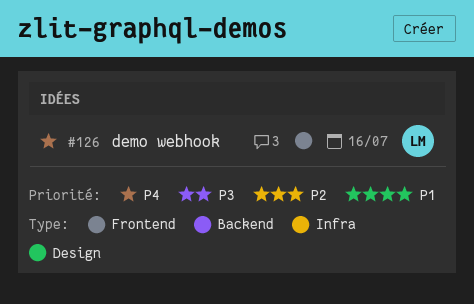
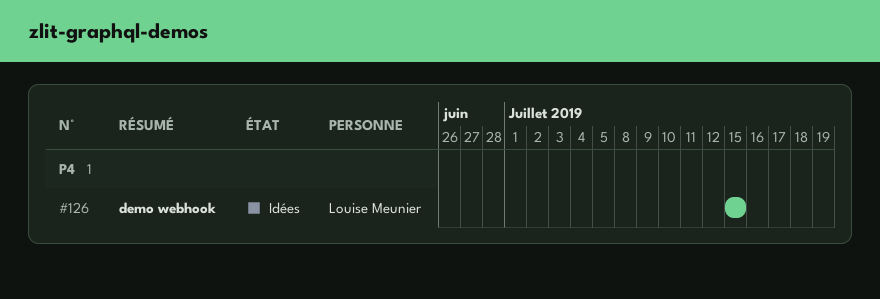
#126, due: Jul 16 -> Jul 15

